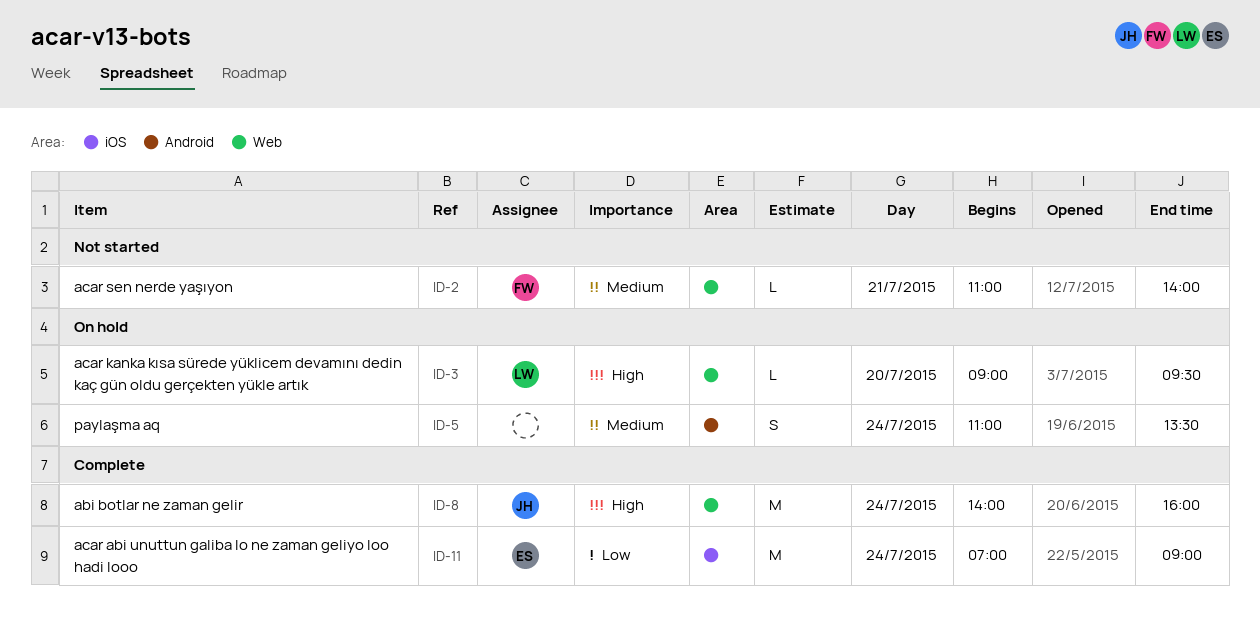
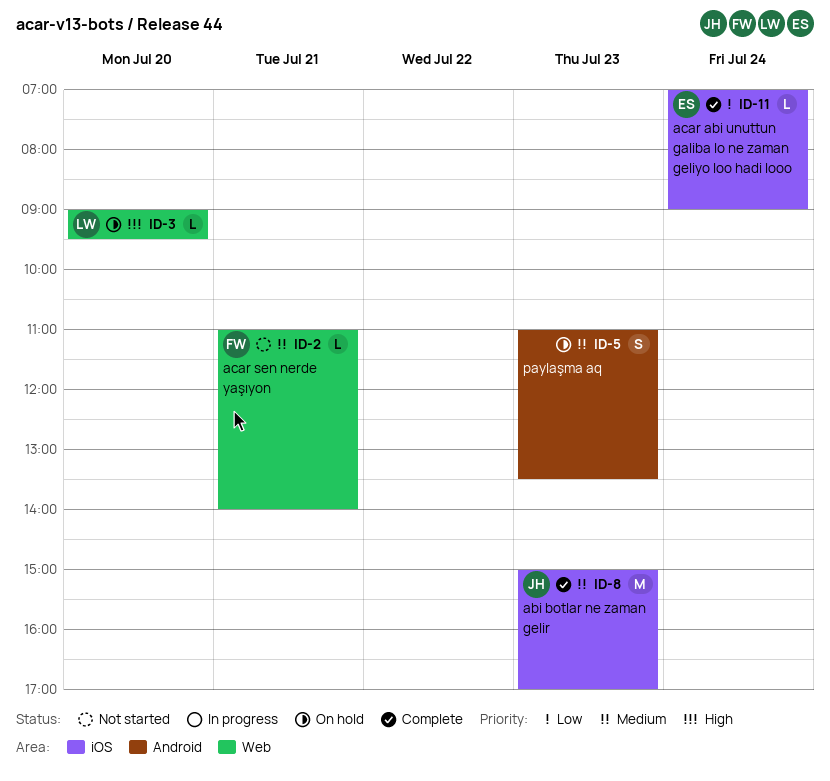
ID-5, day: Jul 24 -> Jul 23
ID-8, priority: High -> Medium
ID-8, label: Web -> iOS
ID-8, day: Jul 24 -> Jul 23
ID-8, begins: 14:00 -> 15:00
ID-8, ends: 16:00 -> 17:00
ID-11, estimate: M -> L

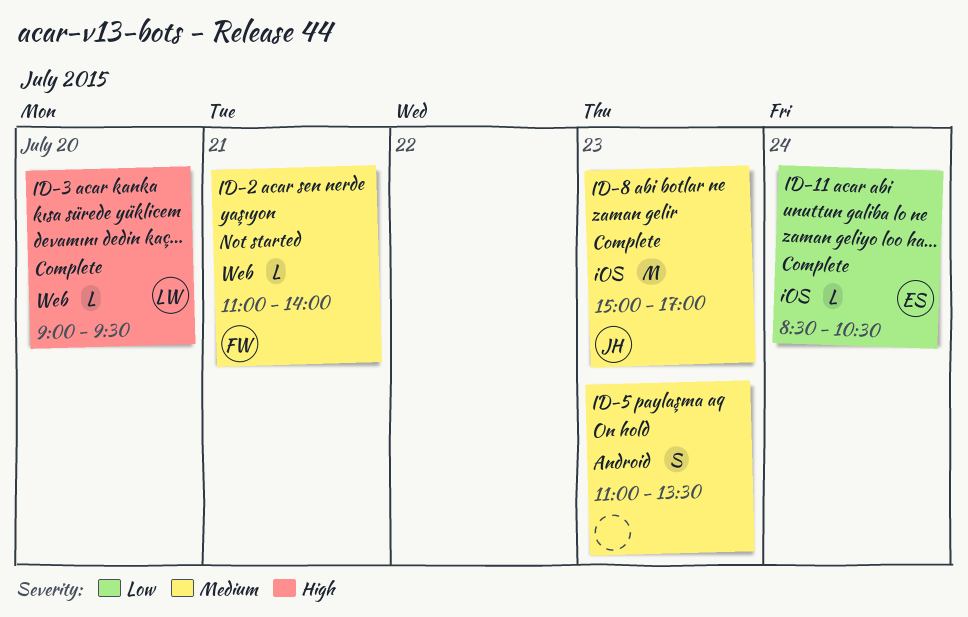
ID-3, status: On hold -> Complete
ID-11, begins: 07:00 -> 08:30
ID-11, ends: 09:00 -> 10:30

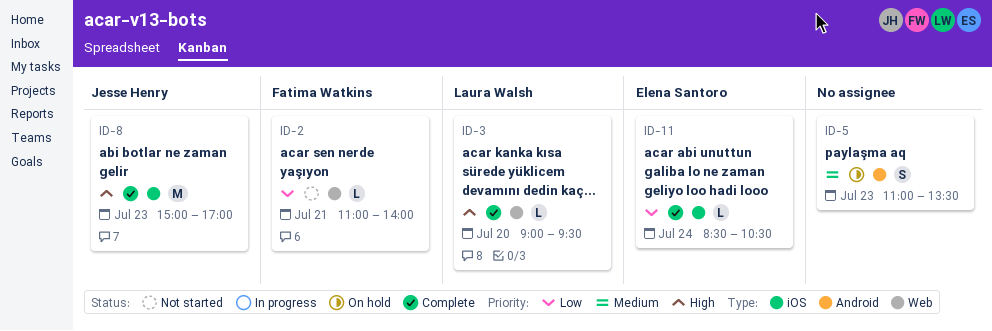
ID-2, priority: Medium -> Low
ID-8, priority: Medium -> High

